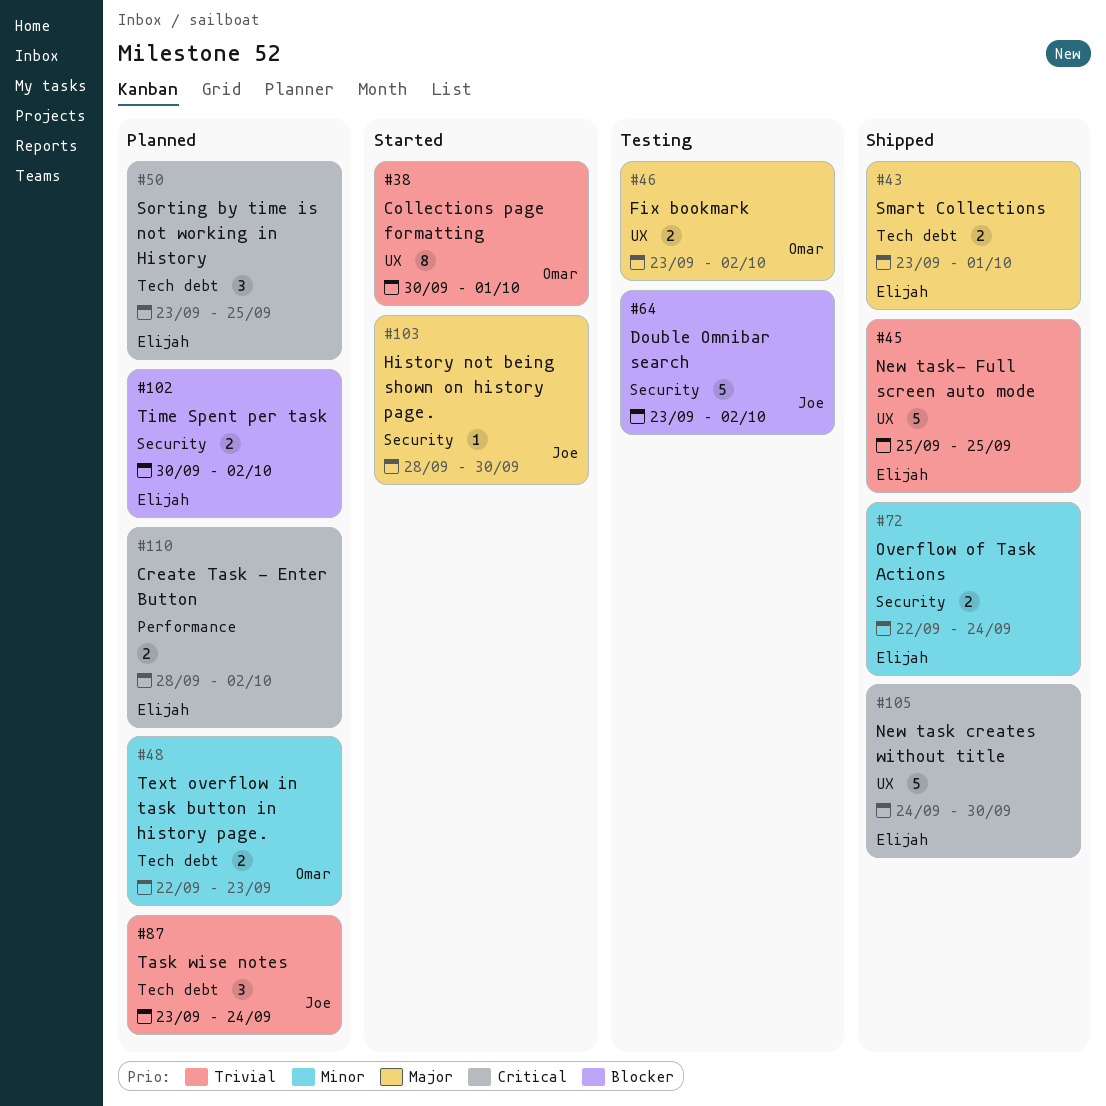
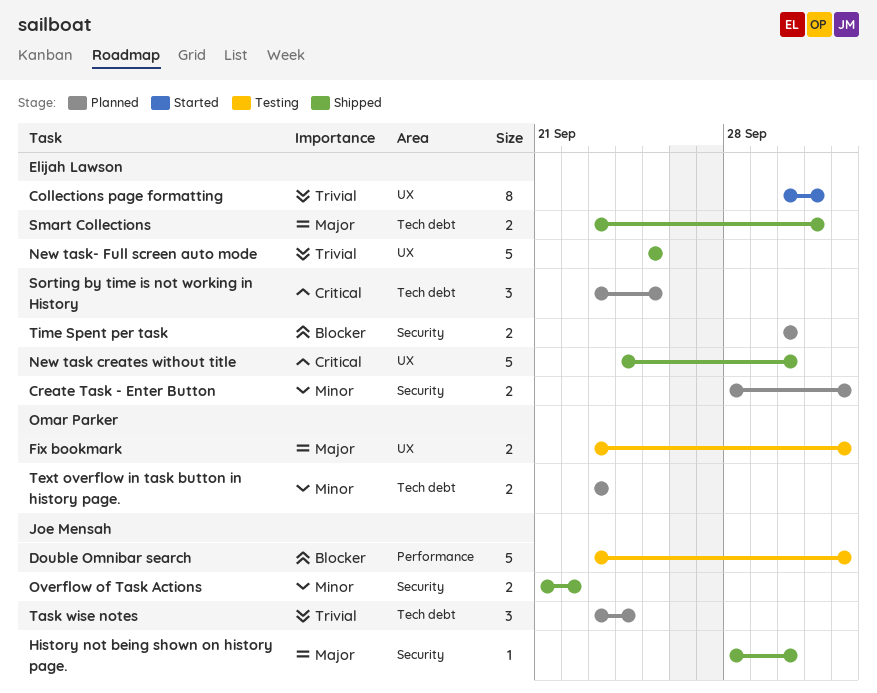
Collections page formatting, owner: Omar Parker -> Elijah Lawson
Create Task - Enter Button, priority: Critical -> Minor
Create Task - Enter Button, label: Performance -> Security
Double Omnibar search, label: Security -> Performance
History not being shown on history page., status: Started -> Shipped
Overflow of Task Actions, owner: Elijah Lawson -> Joe Mensah
Overflow of Task Actions, start: Sep 22 -> Sep 21
Overflow of Task Actions, due: Sep 24 -> Sep 22
Text overflow in task button in history page., start: Sep 22 -> Sep 23
Time Spent per task, due: Oct 2 -> Sep 30

